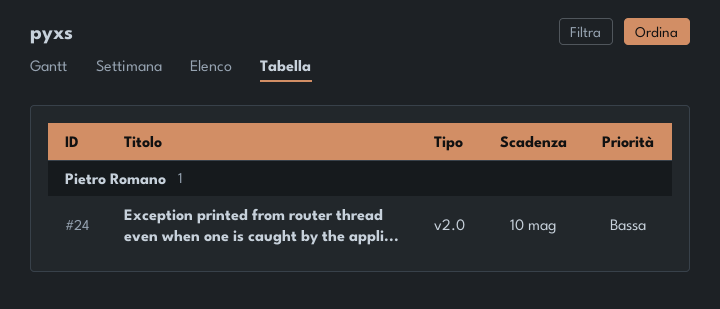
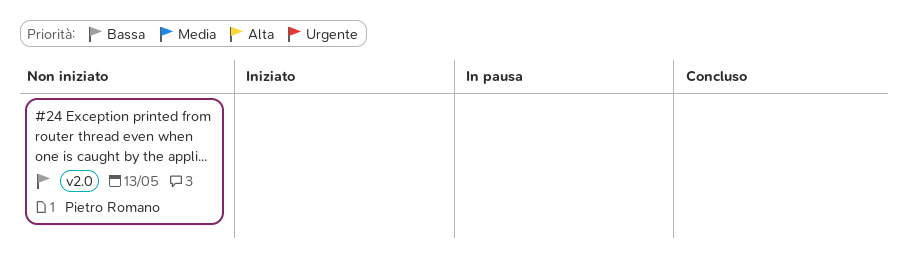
#24, due: May 10 -> May 13

